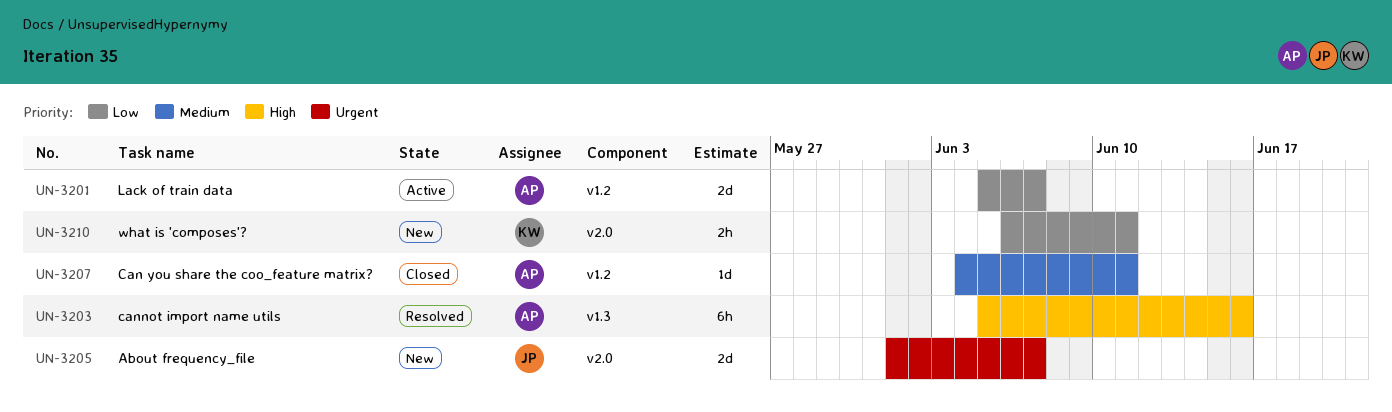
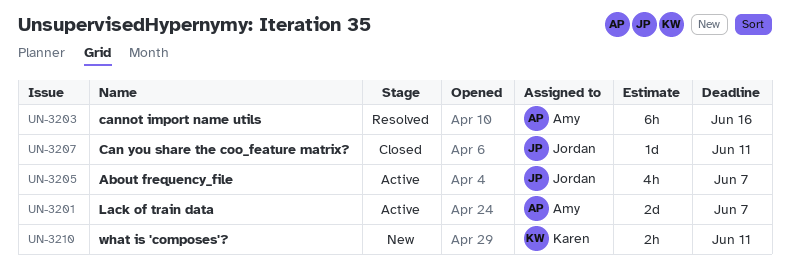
UN-3205, status: New -> Active
UN-3205, estimate: 2d -> 4h
UN-3207, owner: Amy -> Jordan

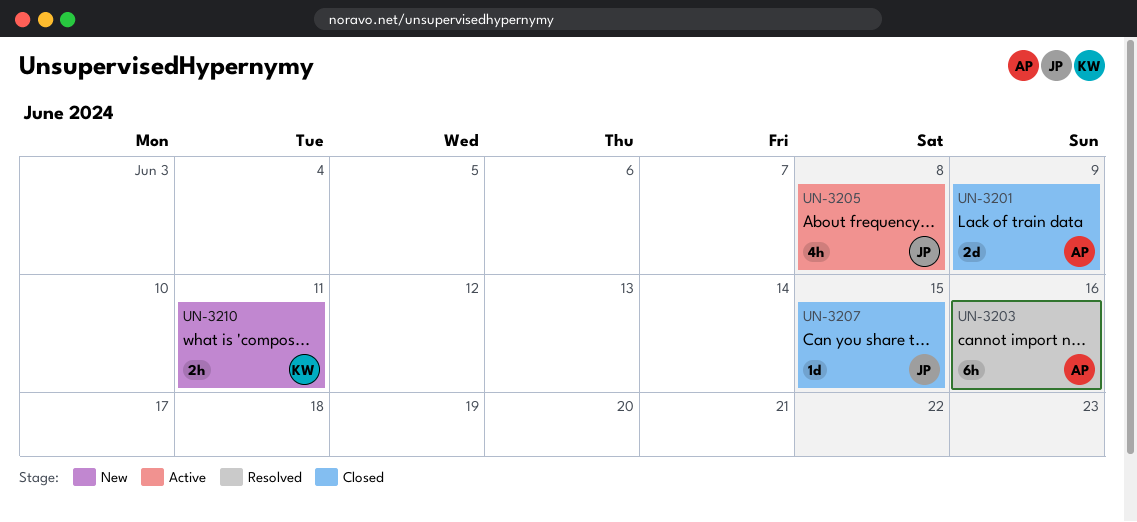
UN-3201, status: Active -> Closed
UN-3201, due: Jun 7 -> Jun 9
UN-3205, due: Jun 7 -> Jun 8
UN-3207, due: Jun 11 -> Jun 15

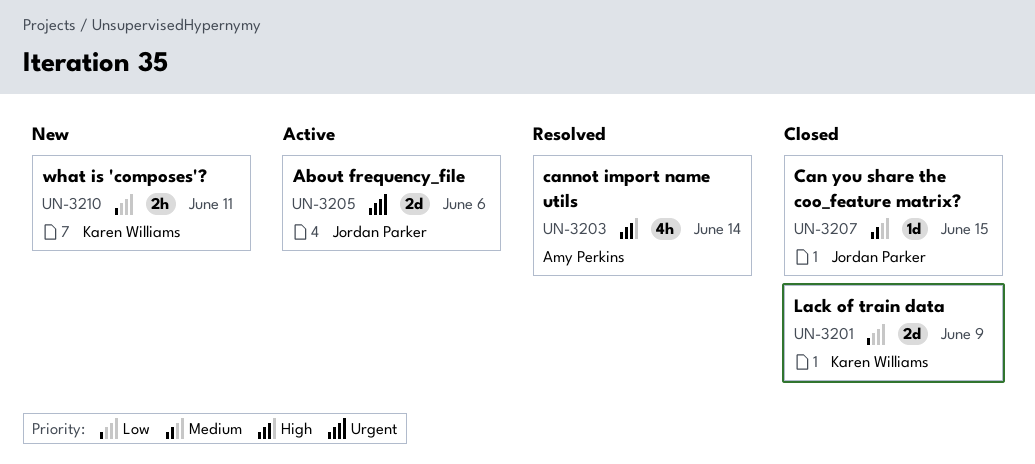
UN-3201, owner: Amy Perkins -> Karen Williams
UN-3203, estimate: 6h -> 4h
UN-3203, due: Jun 16 -> Jun 14
UN-3205, estimate: 4h -> 2d
UN-3205, due: Jun 8 -> Jun 6

